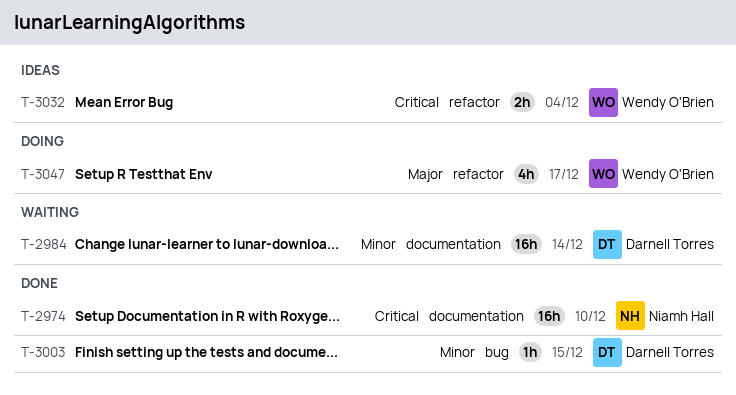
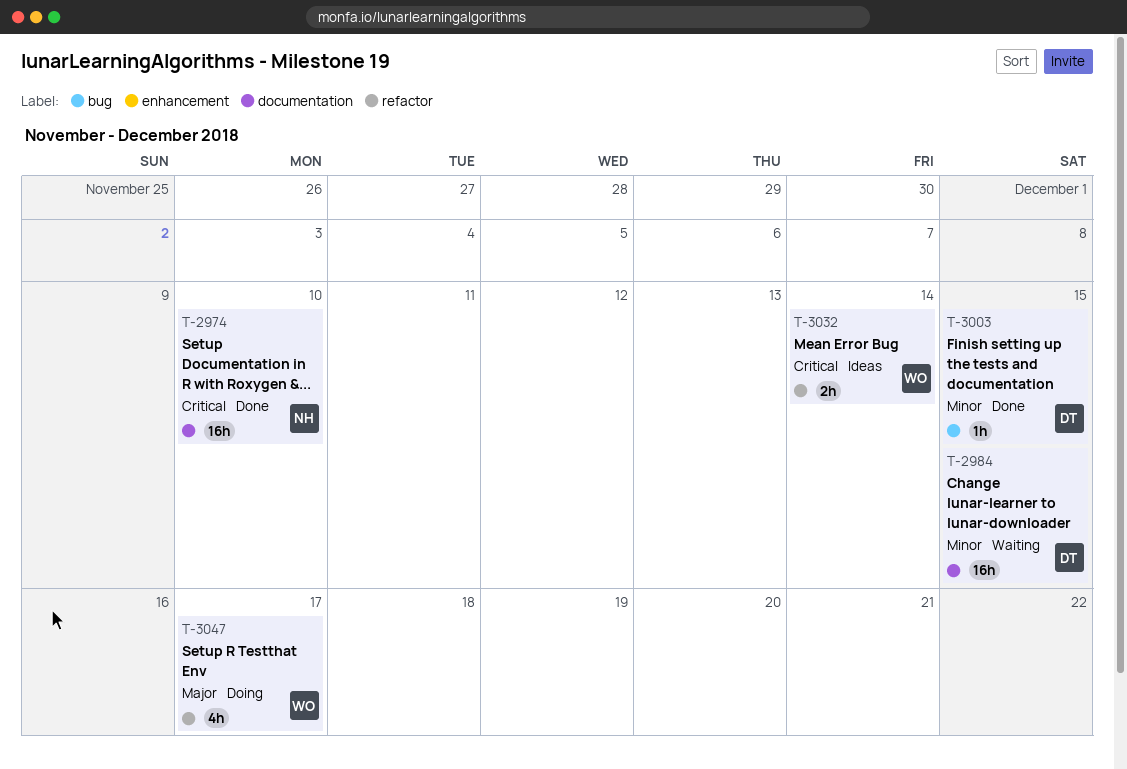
T-2984, due: Dec 14 -> Dec 15
T-3032, due: Dec 4 -> Dec 14

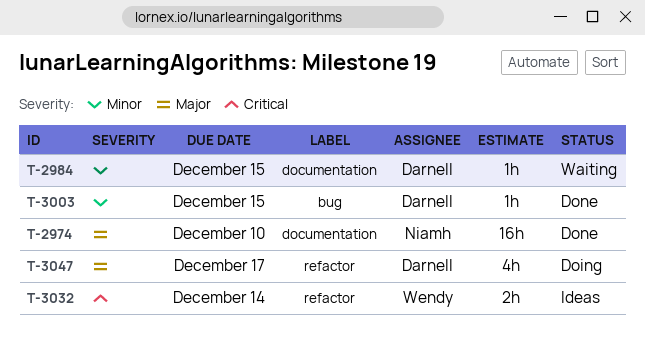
T-2974, priority: Critical -> Major
T-2984, estimate: 16h -> 1h
T-3047, owner: Wendy -> Darnell

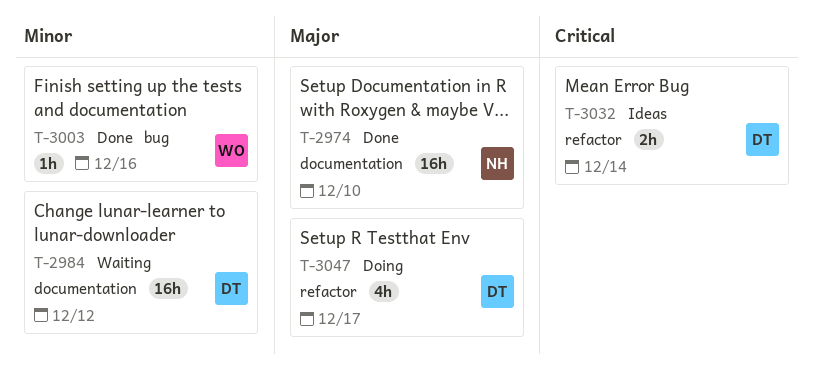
T-2984, estimate: 1h -> 16h
T-2984, due: Dec 15 -> Dec 12
T-3003, owner: Darnell -> Wendy
T-3003, due: Dec 15 -> Dec 16
T-3032, owner: Wendy -> Darnell

